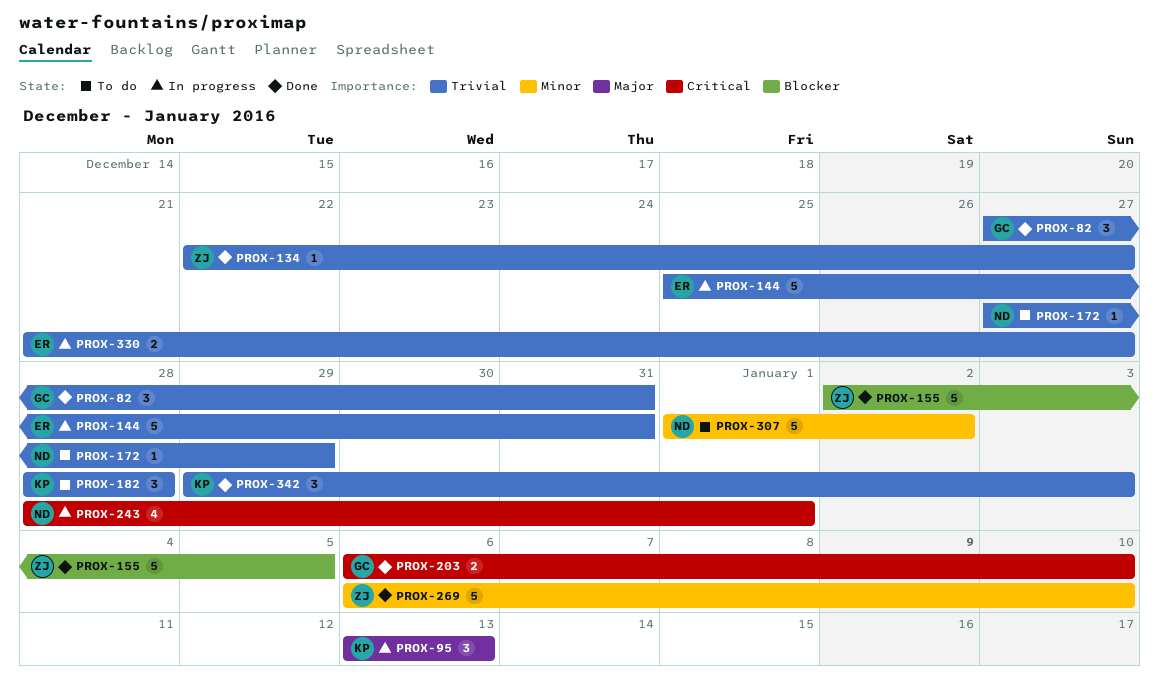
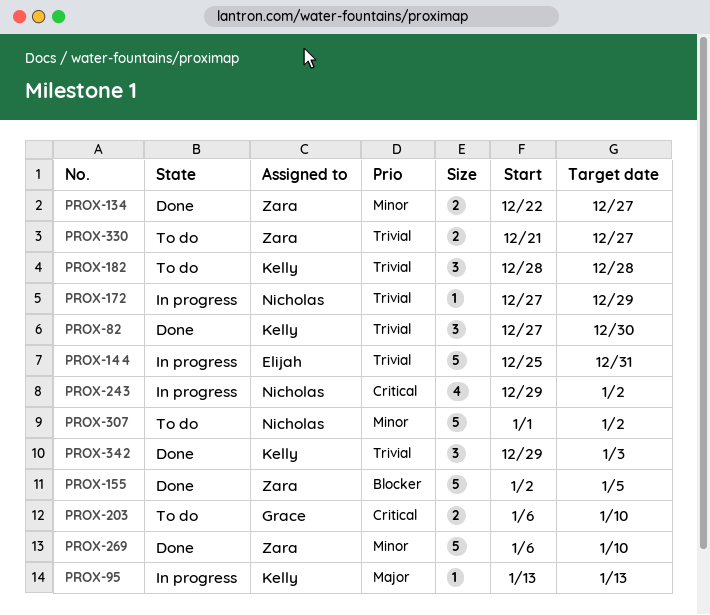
PROX-82, owner: Grace -> Kelly
PROX-82, due: Dec 31 -> Dec 30
PROX-95, estimate: 3 -> 1
PROX-134, priority: Trivial -> Minor
PROX-134, estimate: 1 -> 2
PROX-172, status: To do -> In progress
PROX-203, status: Done -> To do
PROX-243, start: Dec 28 -> Dec 29
PROX-243, due: Jan 1 -> Jan 2
PROX-330, status: In progress -> To do
PROX-330, owner: Elijah -> Zara

